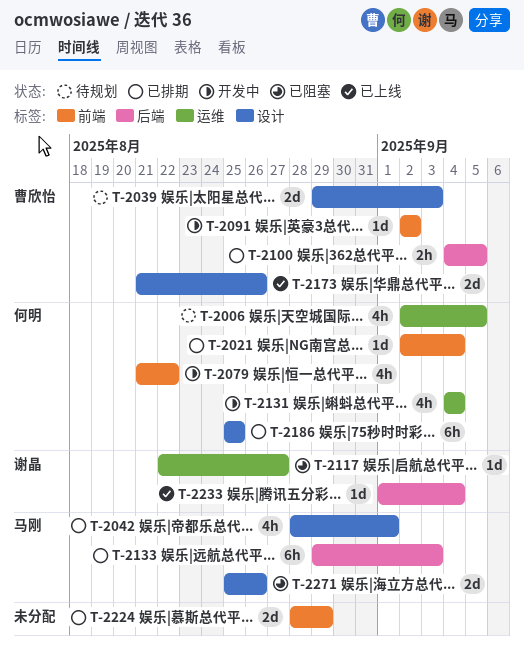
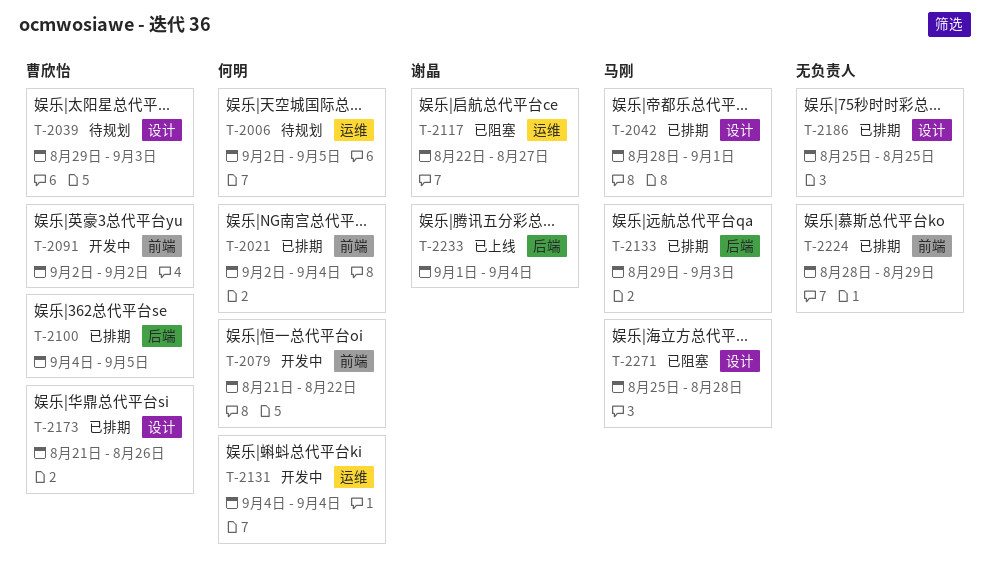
T-2173, status: 已上线 -> 已排期
T-2186, owner: 何明 -> none
T-2271, due: Aug 26 -> Aug 28

